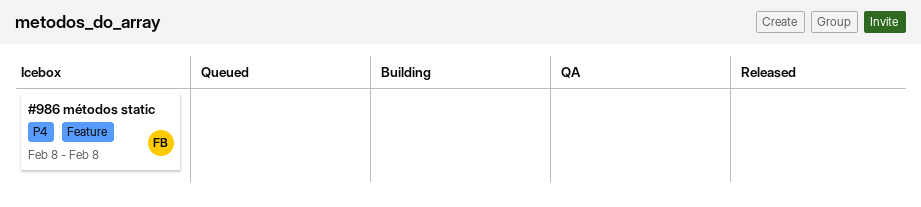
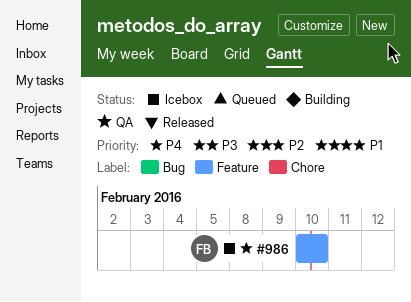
#986, start: Feb 8 -> Feb 10
#986, due: Feb 8 -> Feb 10

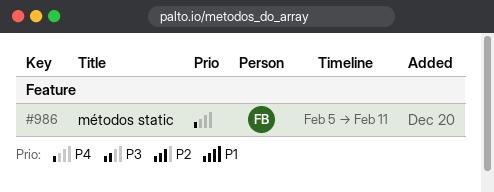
#986, start: Feb 10 -> Feb 5
#986, due: Feb 10 -> Feb 11

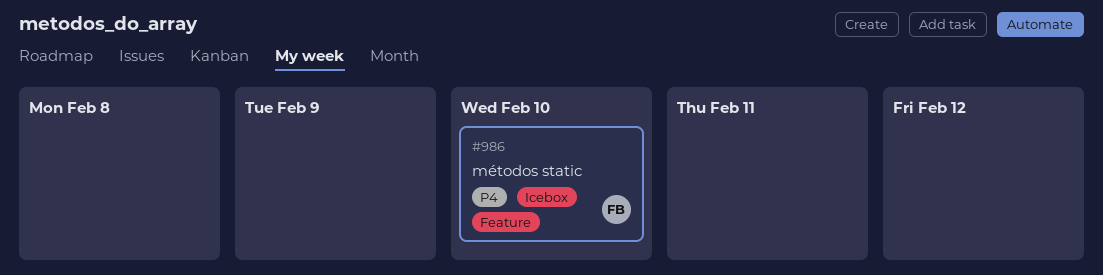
#986, due: Feb 11 -> Feb 10

